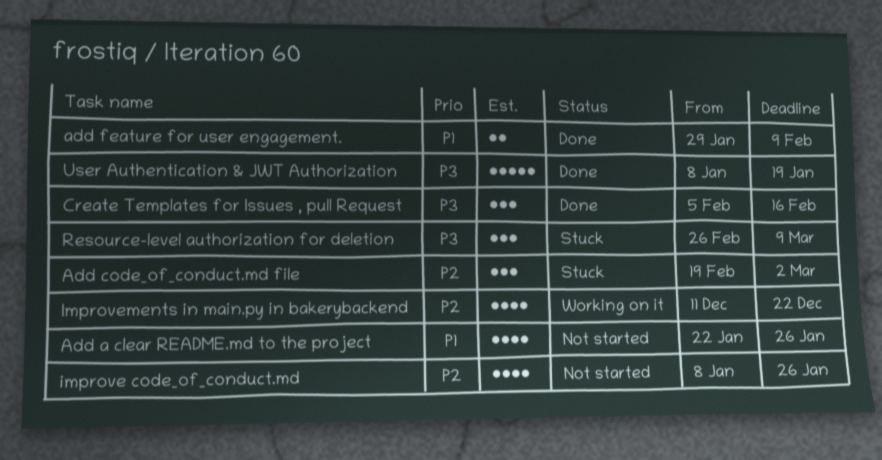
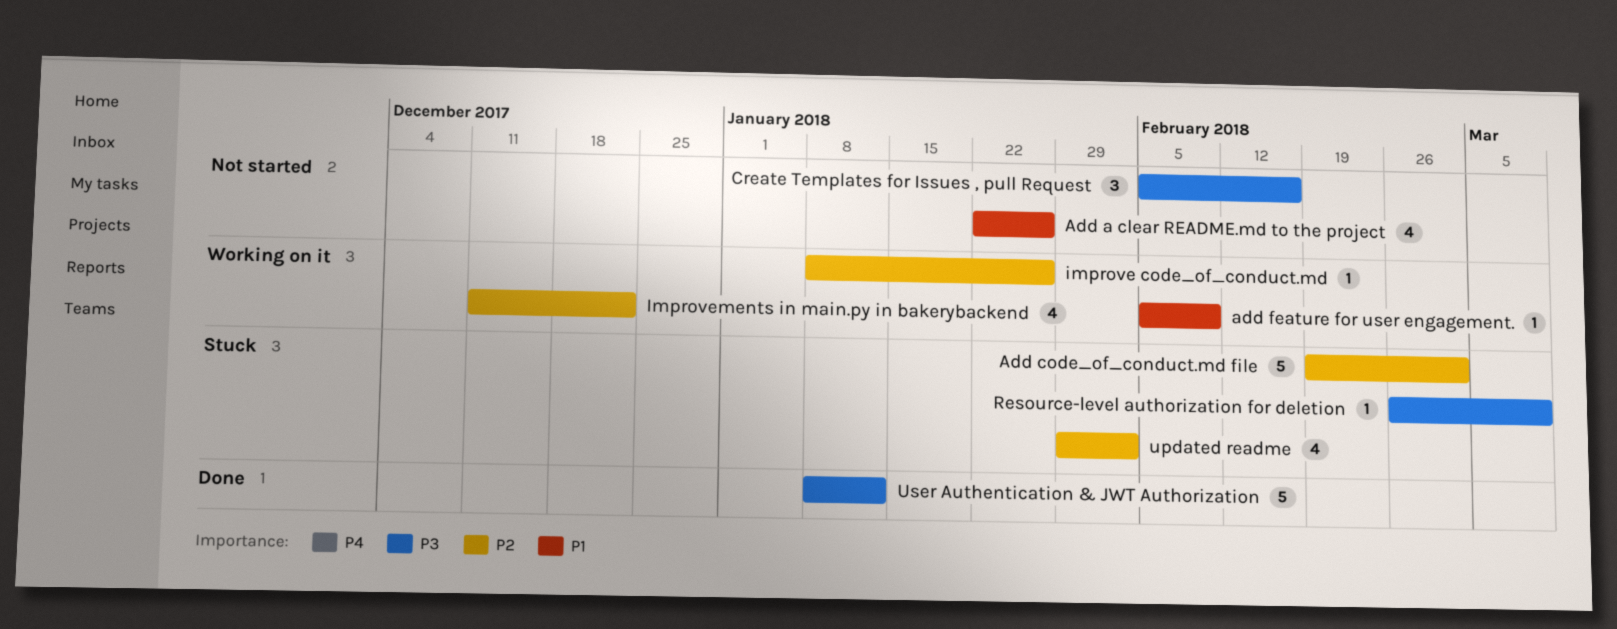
Add code_of_conduct.md file, estimate: 3 -> 5
add feature for user engagement., status: Done -> Working on it
add feature for user engagement., estimate: 2 -> 1
add feature for user engagement., start: Jan 29 -> Feb 5
Create Templates for Issues , pull Request, status: Done -> Not started
improve code_of_conduct.md, status: Not started -> Working on it
improve code_of_conduct.md, estimate: 4 -> 1
Resource-level authorization for deletion, estimate: 3 -> 1
updated readme: none -> present
User Authentication & JWT Authorization, due: Jan 19 -> Jan 12

